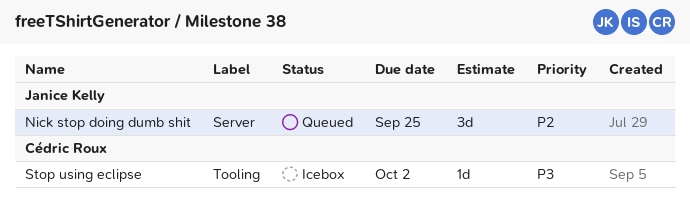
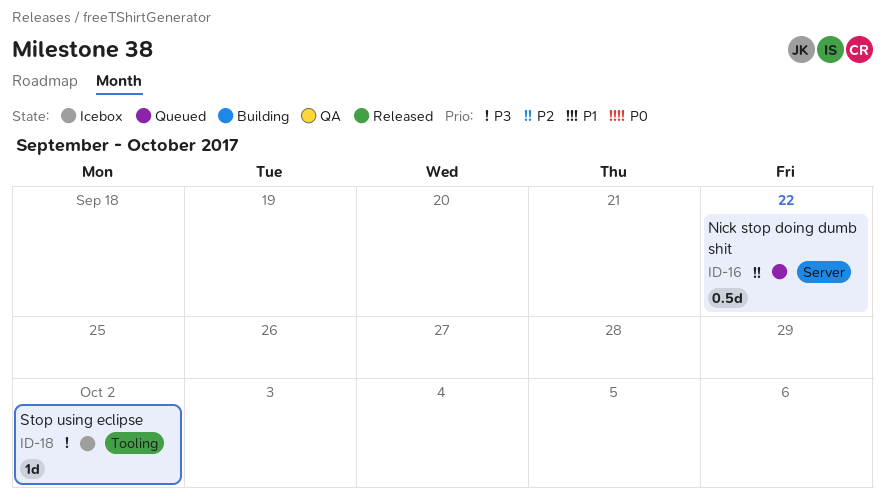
Nick stop doing dumb shit, estimate: 3d -> 0.5d
Nick stop doing dumb shit, due: Sep 25 -> Sep 22

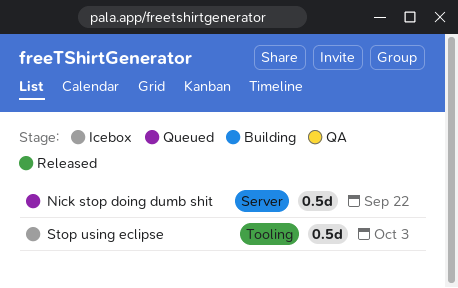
Stop using eclipse, estimate: 1d -> 0.5d
Stop using eclipse, due: Oct 2 -> Oct 3

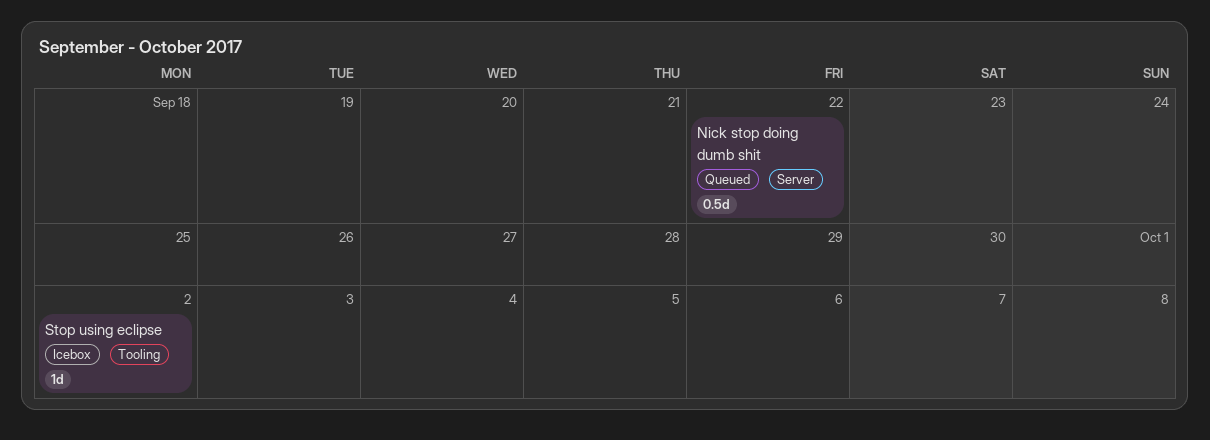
Stop using eclipse, estimate: 0.5d -> 1d
Stop using eclipse, due: Oct 3 -> Oct 2

